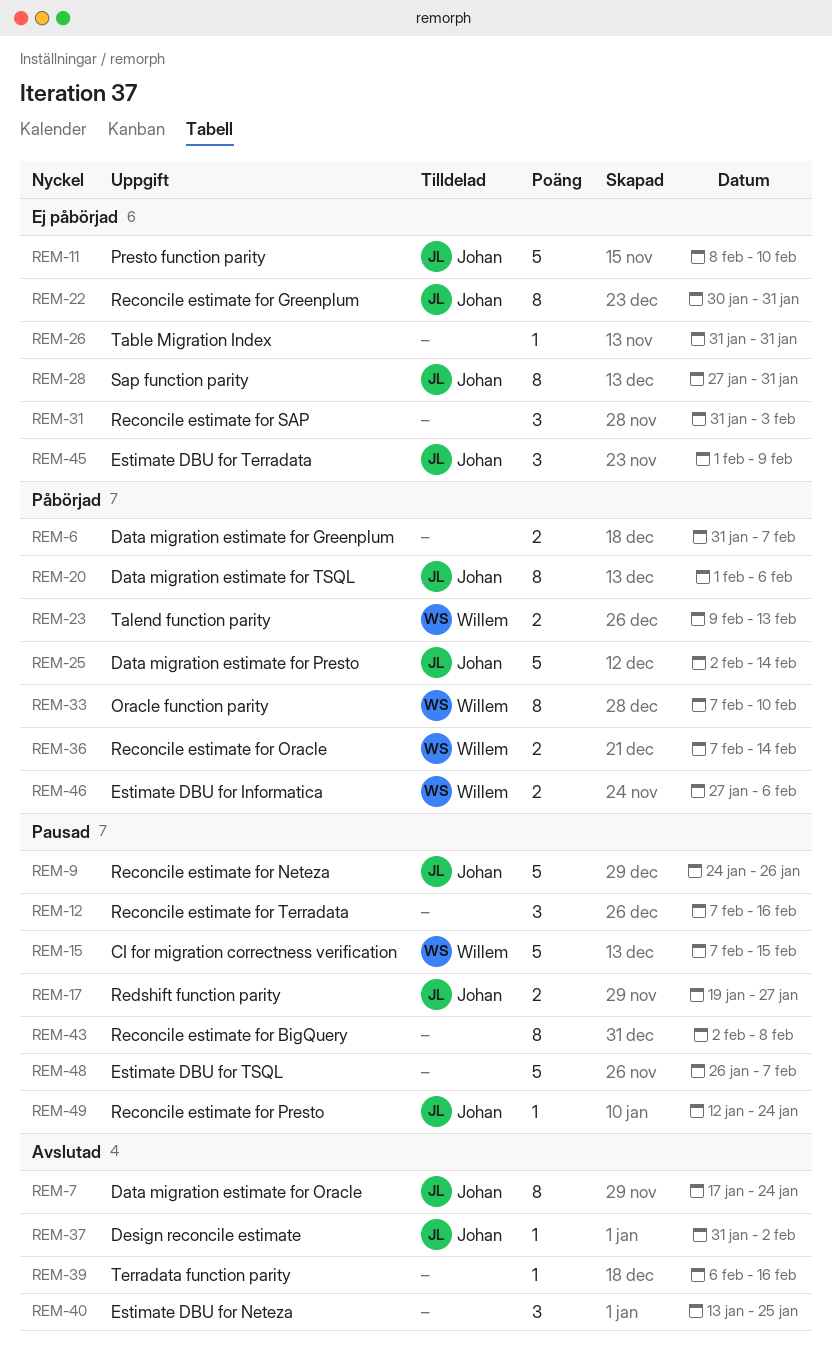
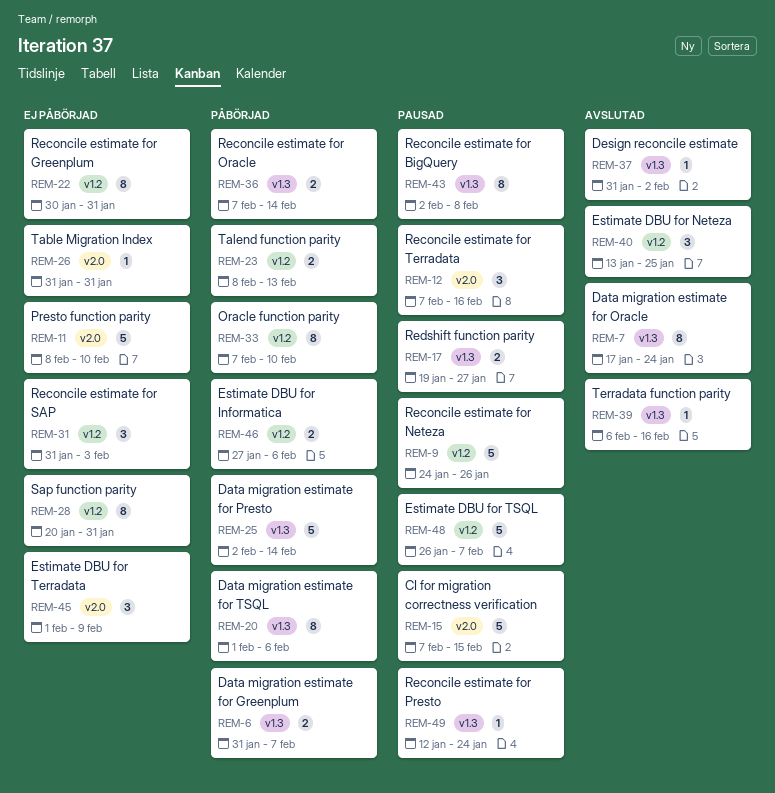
REM-23, start: Feb 9 -> Feb 8
REM-28, start: Jan 27 -> Jan 20

